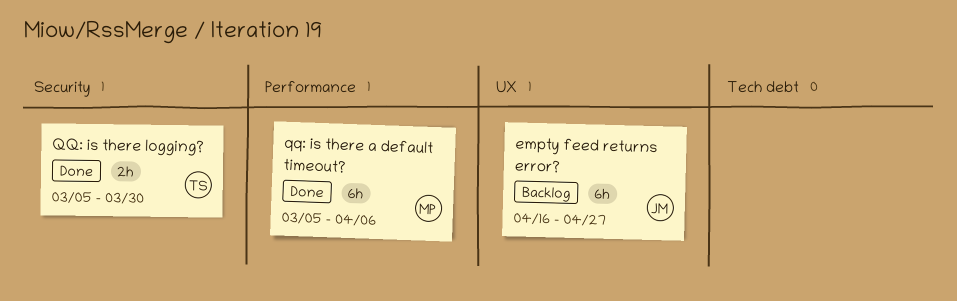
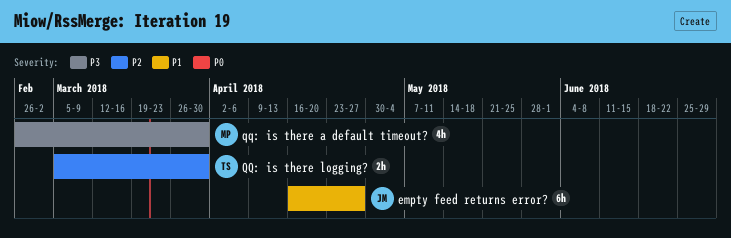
qq: is there a default timeout?, estimate: 6h -> 4h
qq: is there a default timeout?, start: Mar 5 -> Feb 26
qq: is there a default timeout?, due: Apr 6 -> Mar 30

